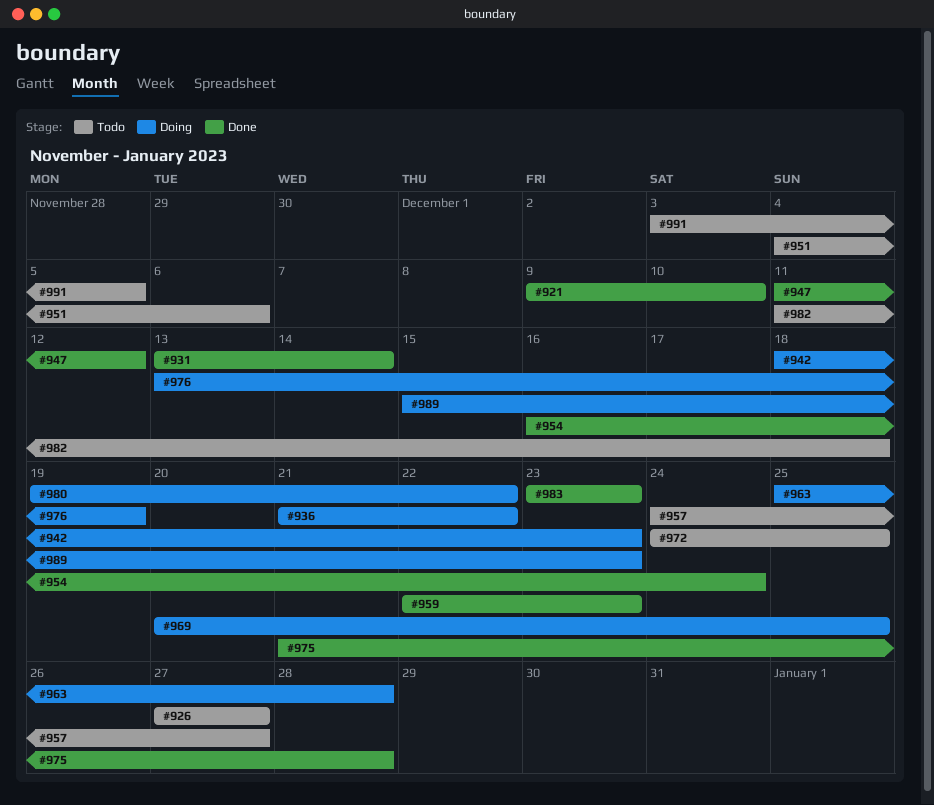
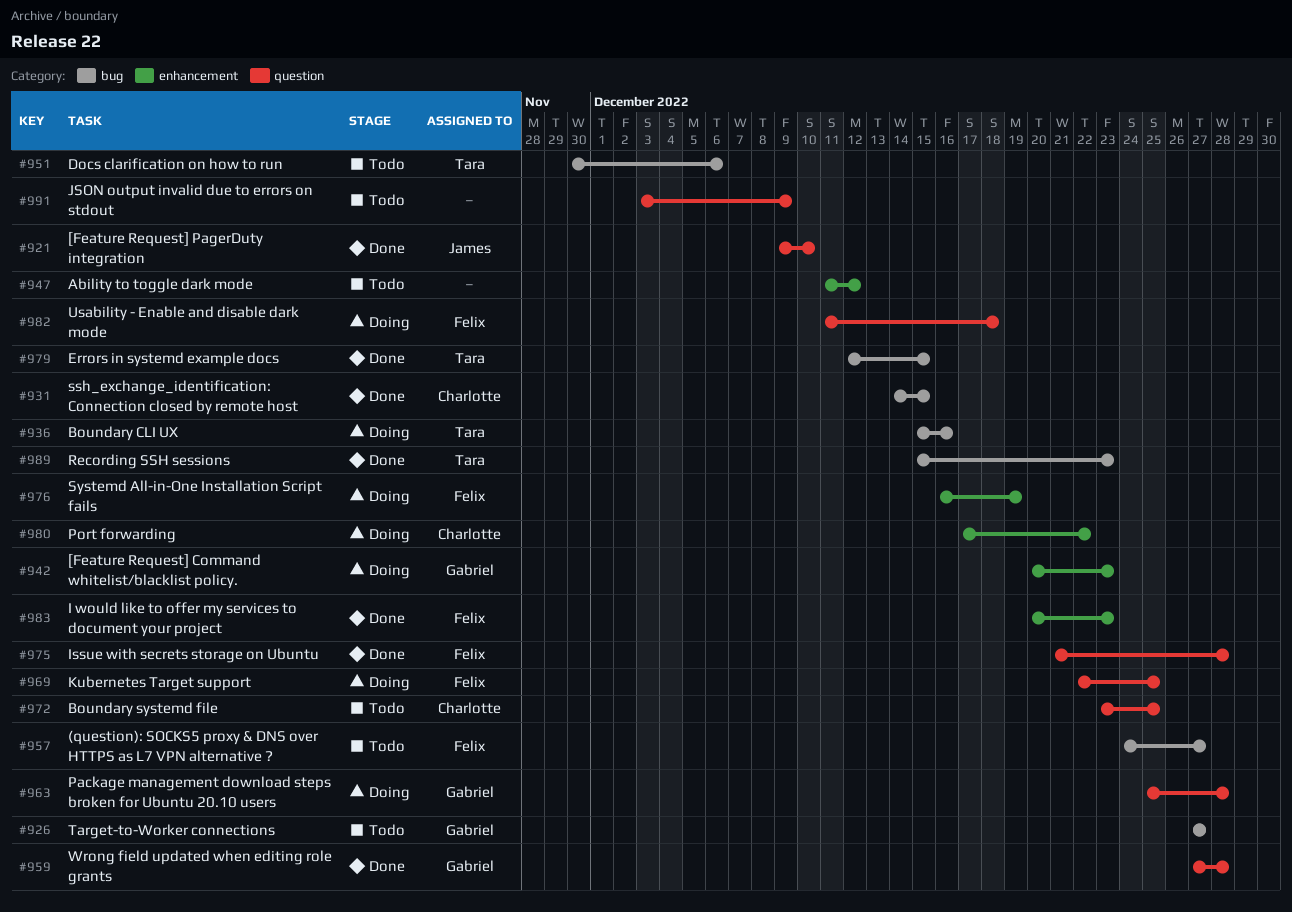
#931, start: Dec 13 -> Dec 14
#931, due: Dec 14 -> Dec 15
#936, start: Dec 21 -> Dec 15
#936, due: Dec 22 -> Dec 16
#942, start: Dec 18 -> Dec 20
#947, status: Done -> Todo
#951, start: Dec 4 -> Nov 30
#954: present -> none
#959, start: Dec 22 -> Dec 27
#959, due: Dec 23 -> Dec 28
#969, start: Dec 20 -> Dec 22
#972, start: Dec 24 -> Dec 23
#976, start: Dec 13 -> Dec 16
#979: none -> present
#980, start: Dec 19 -> Dec 17
#982, status: Todo -> Doing
#983, start: Dec 23 -> Dec 20
#989, status: Doing -> Done
#991, due: Dec 5 -> Dec 9

